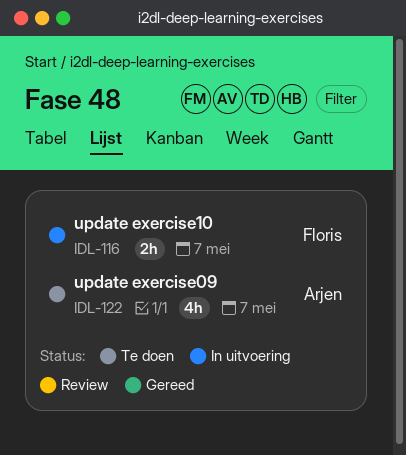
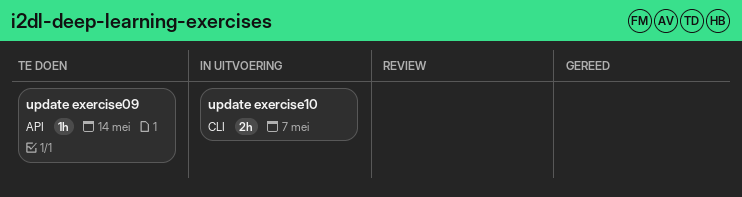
update exercise09, estimate: 4h -> 1h
update exercise09, due: May 7 -> May 14

